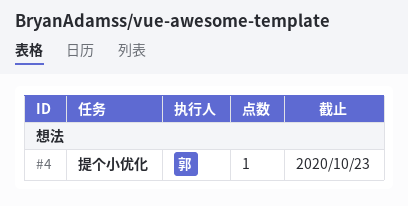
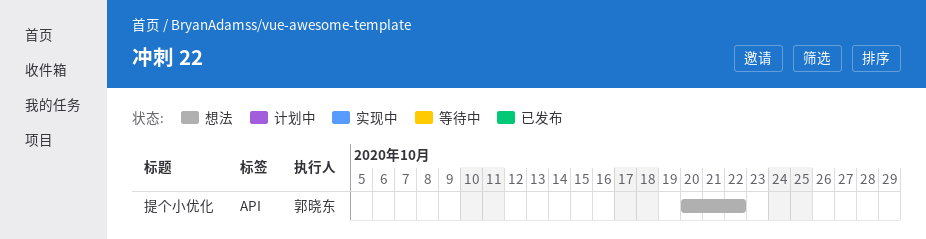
提个小优化, due: Oct 23 -> Oct 22

